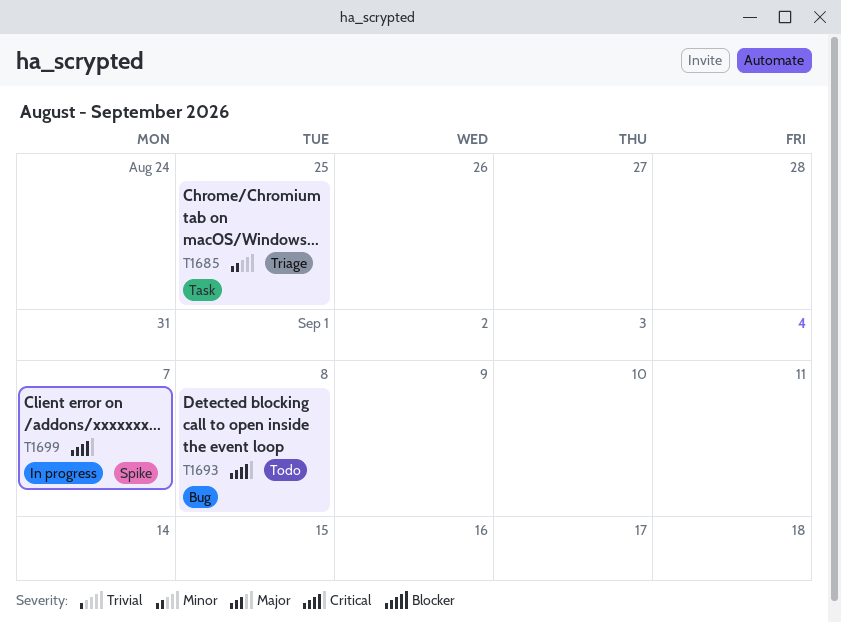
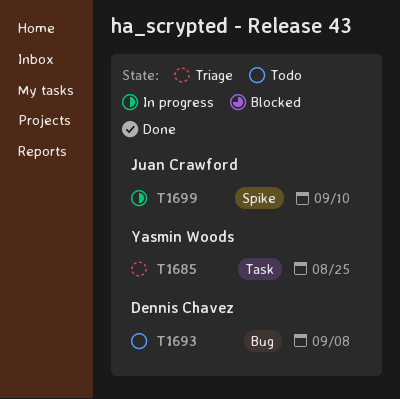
T1699, due: Sep 7 -> Sep 10

